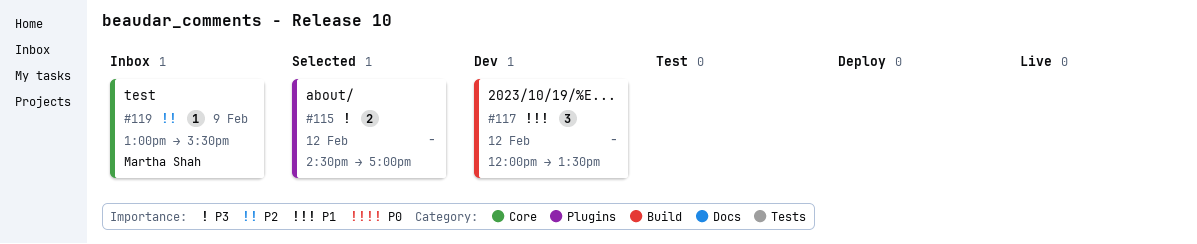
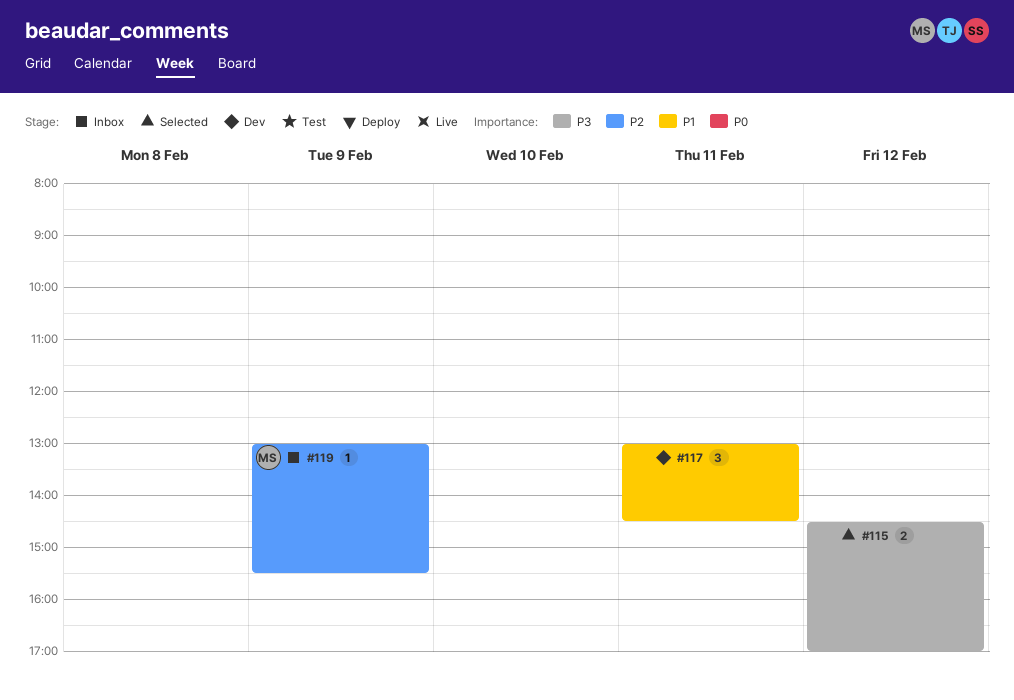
#117, day: Feb 12 -> Feb 11
#117, begins: 12:00 -> 13:00
#117, ends: 13:30 -> 14:30

